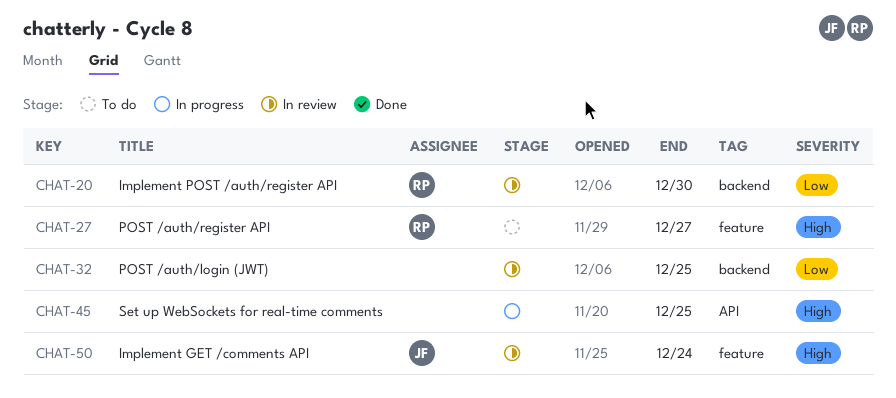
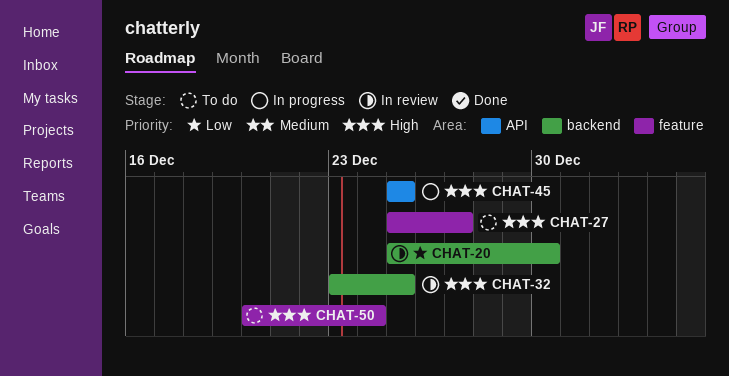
CHAT-32, priority: Low -> High
CHAT-50, status: In review -> To do

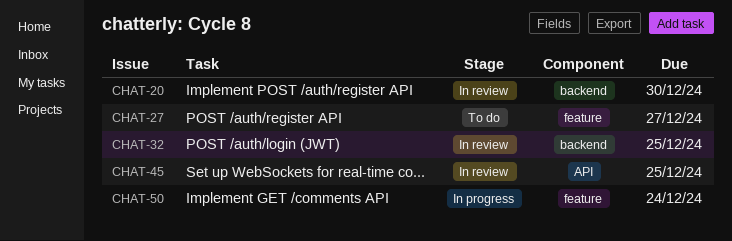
CHAT-45, status: In progress -> In review
CHAT-50, status: To do -> In progress

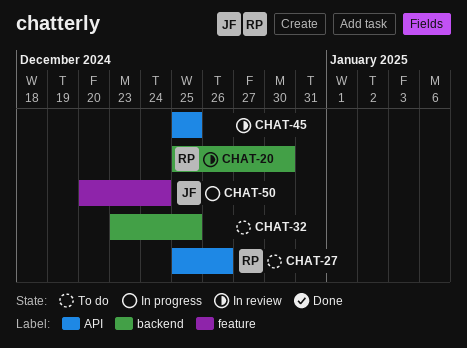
CHAT-27, label: feature -> API
CHAT-27, due: Dec 27 -> Dec 26
CHAT-32, status: In review -> To do

